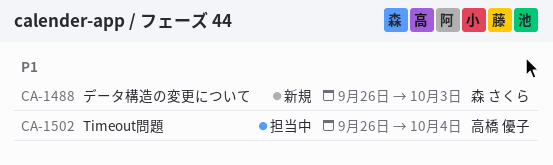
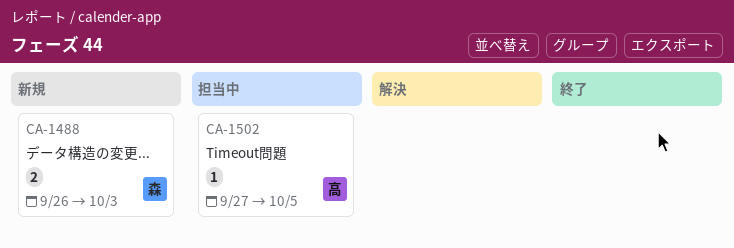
CA-1502, start: Sep 26 -> Sep 27
CA-1502, due: Oct 4 -> Oct 5

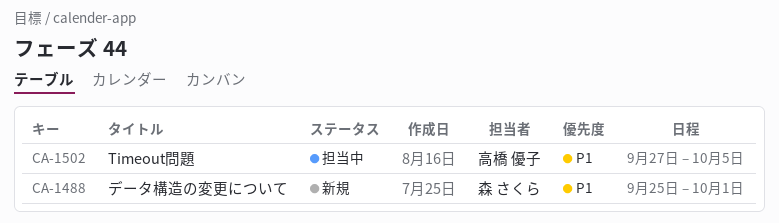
CA-1488, start: Sep 26 -> Sep 25
CA-1488, due: Oct 3 -> Oct 1

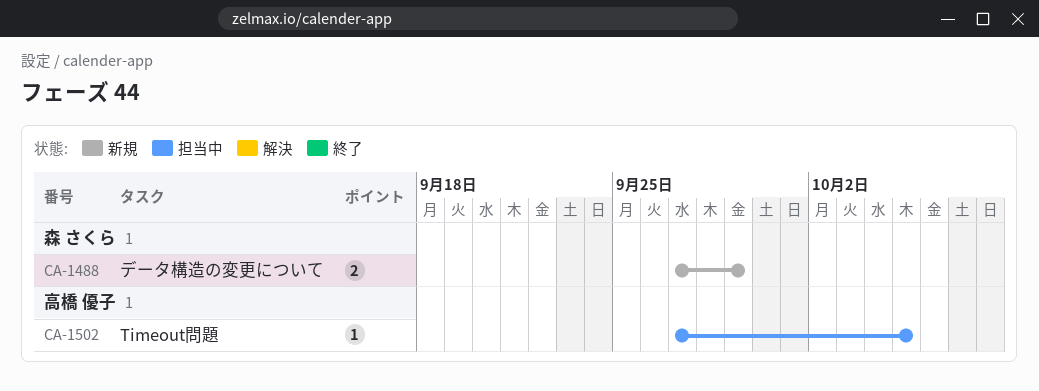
CA-1488, start: Sep 25 -> Sep 27
CA-1488, due: Oct 1 -> Sep 29

